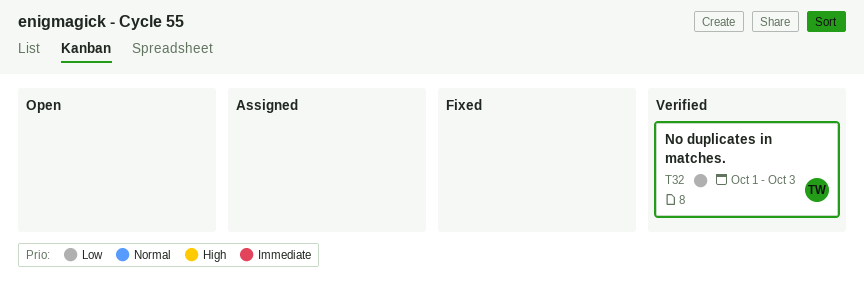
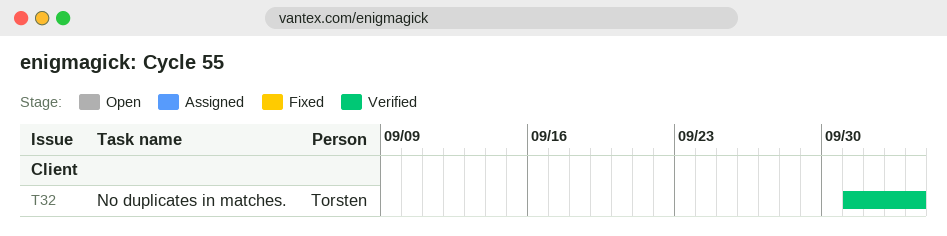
T32, due: Oct 3 -> Oct 4

